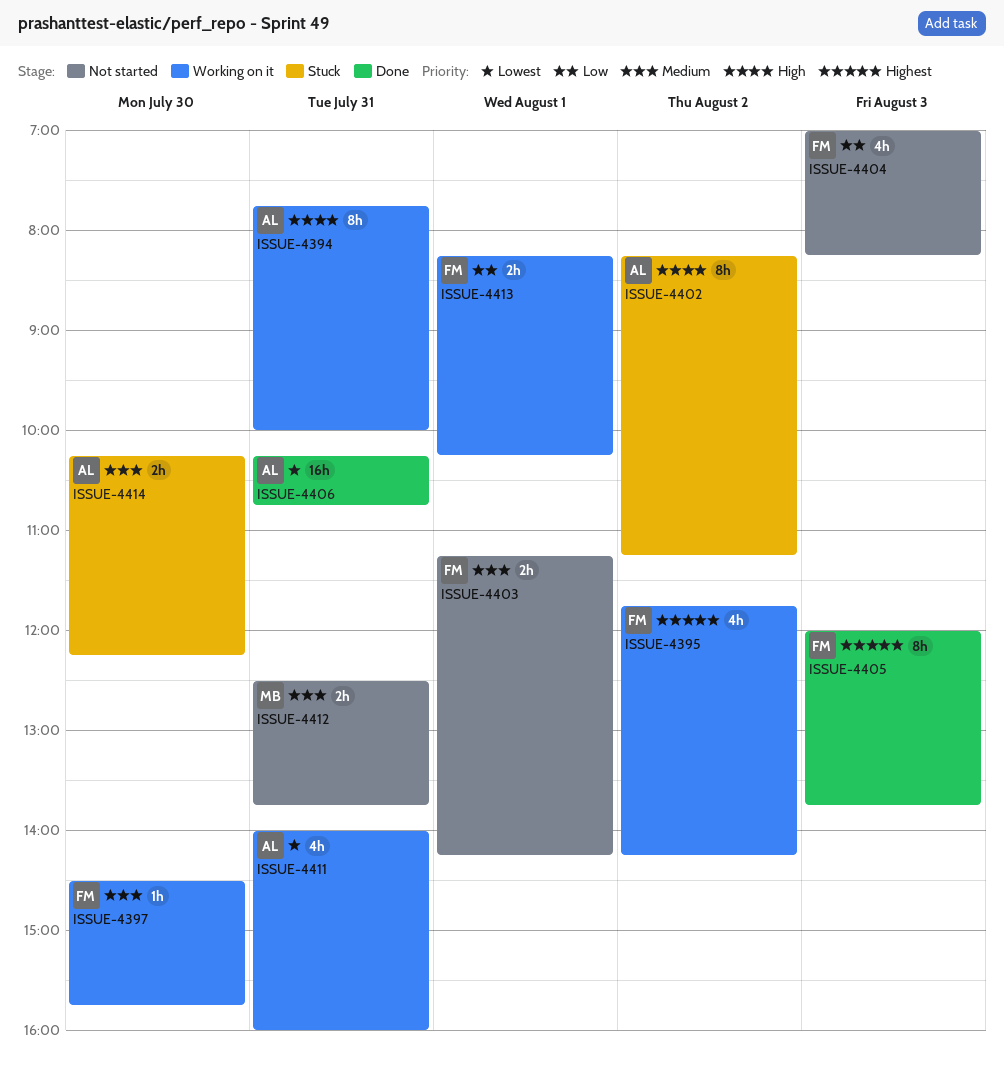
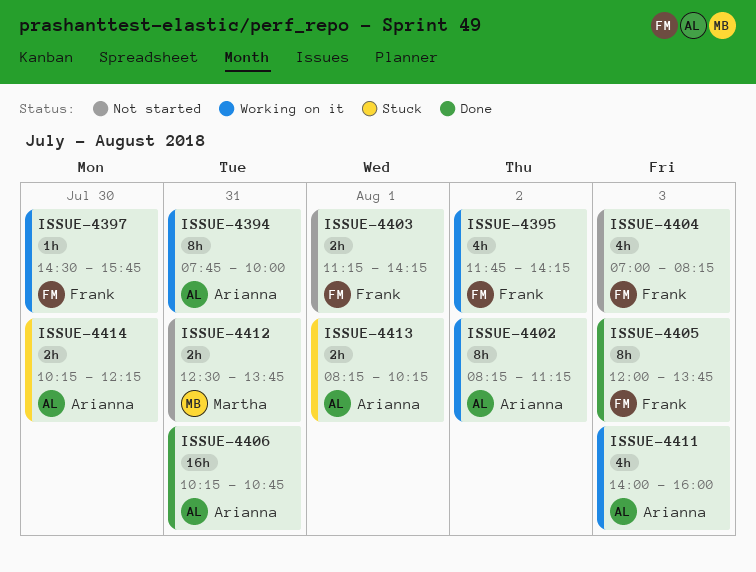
ISSUE-4402, status: Stuck -> Working on it
ISSUE-4411, day: Jul 31 -> Aug 3
ISSUE-4413, status: Working on it -> Stuck
ISSUE-4413, owner: Frank -> Arianna

